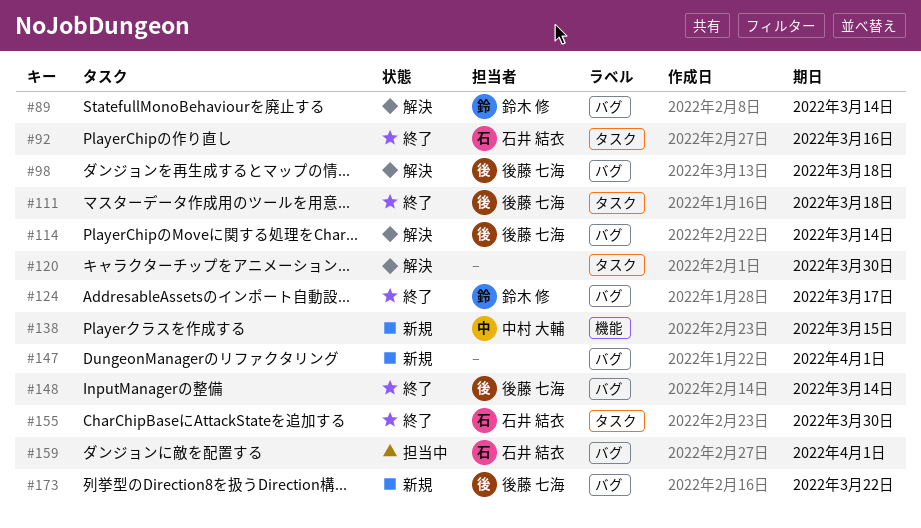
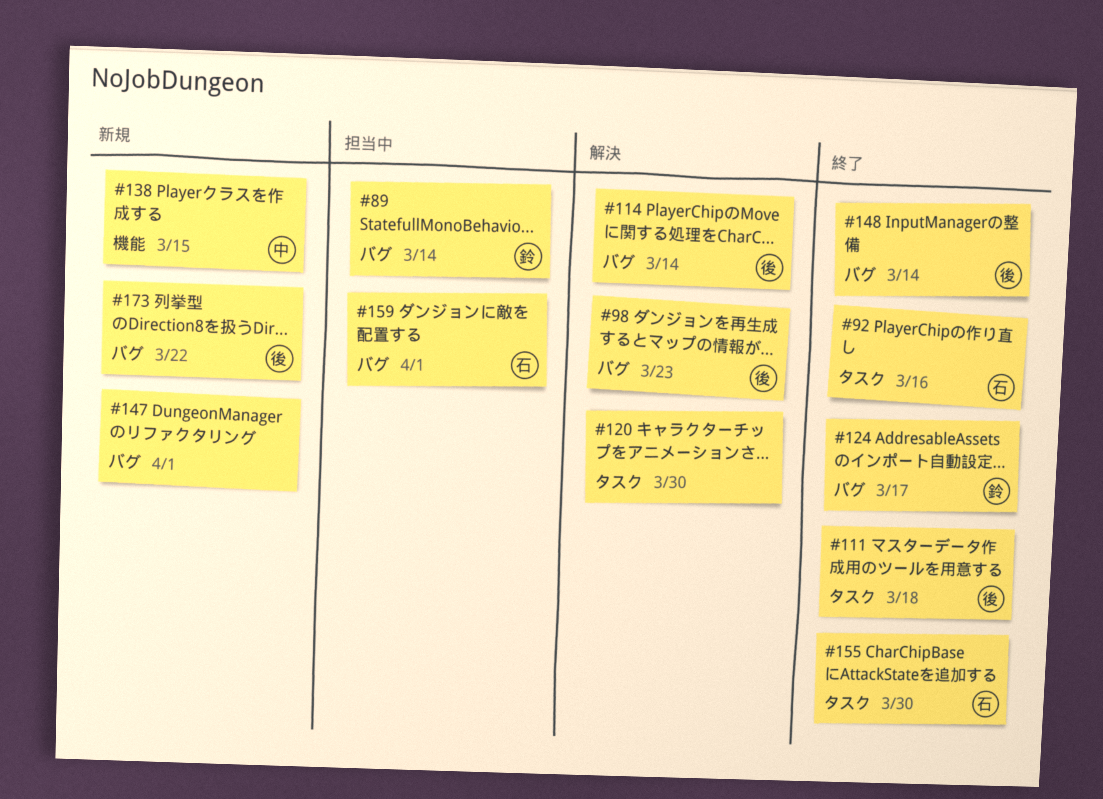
#89, status: 解決 -> 担当中
#98, due: Mar 18 -> Mar 23

